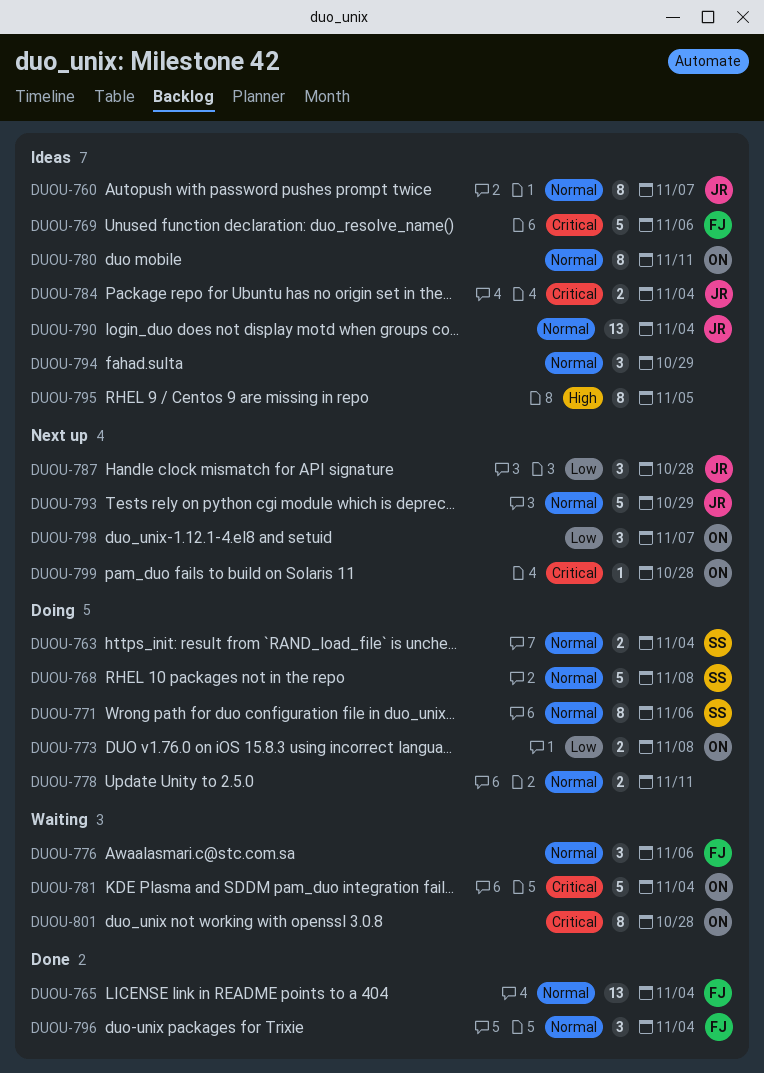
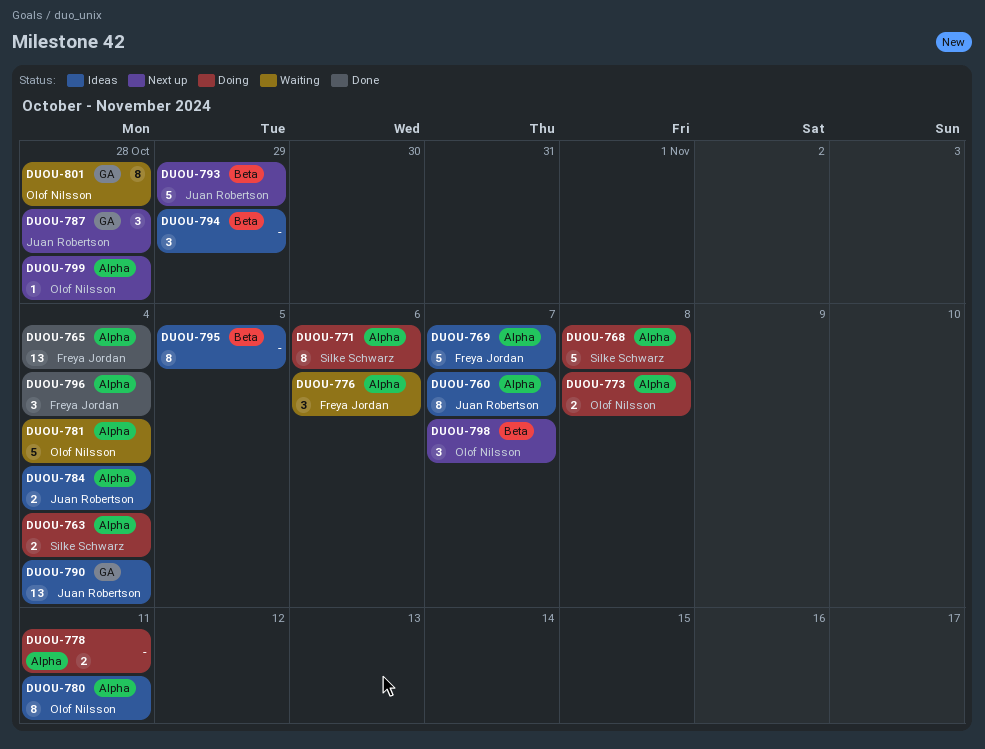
DUOU-769, due: Nov 6 -> Nov 7

